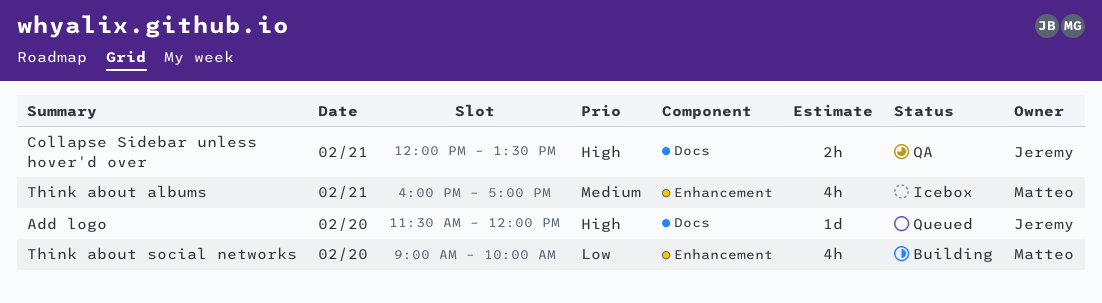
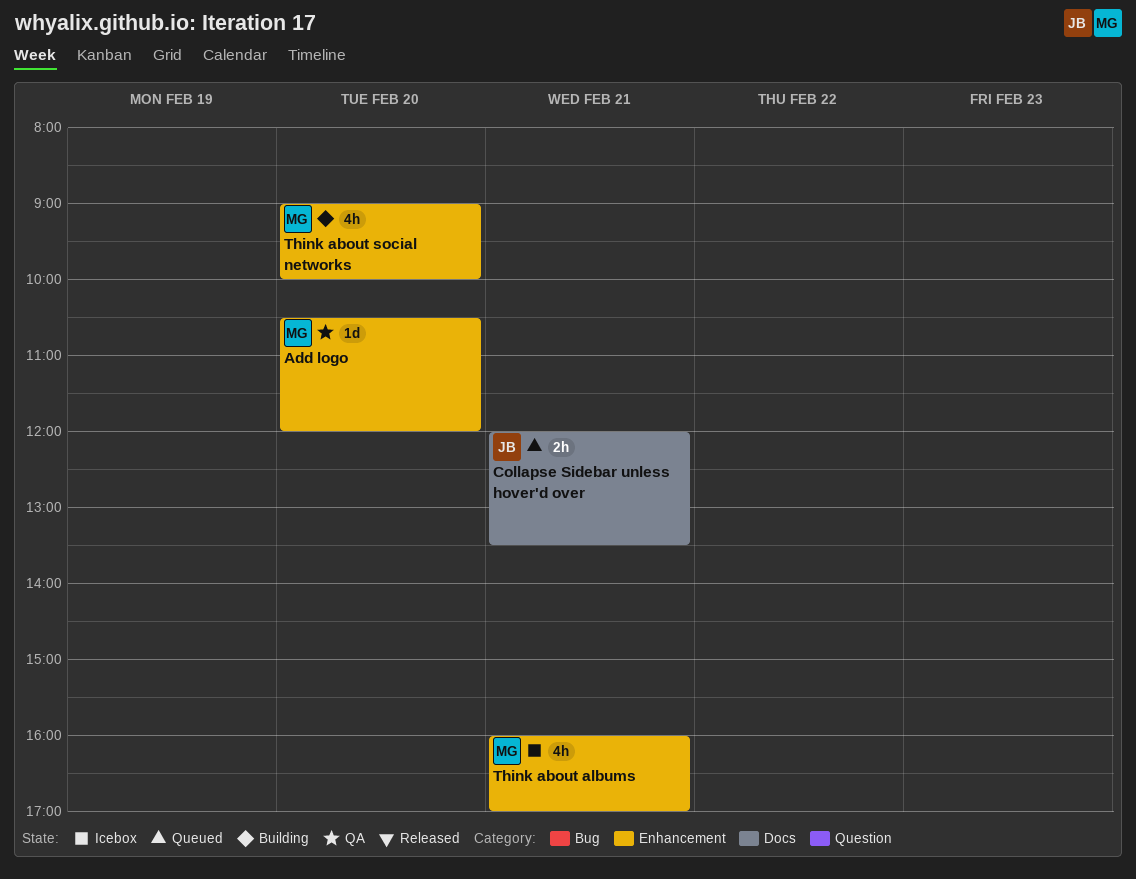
Add logo, status: Queued -> QA
Add logo, owner: Jeremy -> Matteo
Add logo, label: Docs -> Enhancement
Add logo, begins: 11:30 -> 10:30
Collapse Sidebar unless hover'd over, status: QA -> Queued

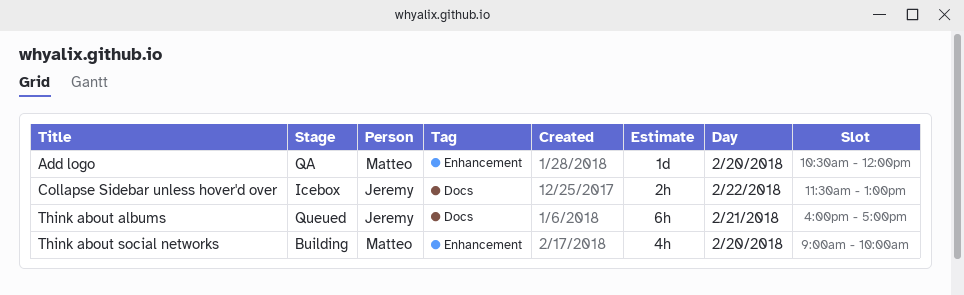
Collapse Sidebar unless hover'd over, status: Queued -> Icebox
Collapse Sidebar unless hover'd over, day: Feb 21 -> Feb 22
Collapse Sidebar unless hover'd over, begins: 12:00 -> 11:30
Collapse Sidebar unless hover'd over, ends: 13:30 -> 13:00
Think about albums, status: Icebox -> Queued
Think about albums, owner: Matteo -> Jeremy
Think about albums, label: Enhancement -> Docs
Think about albums, estimate: 4h -> 6h

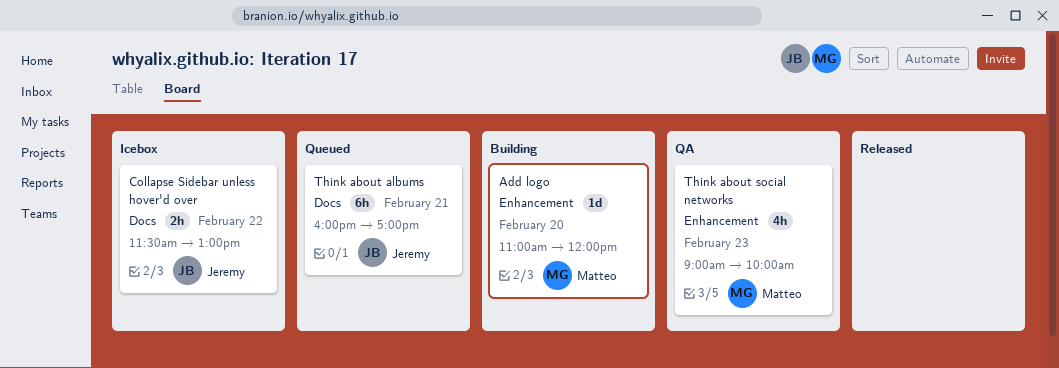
Add logo, status: QA -> Building
Add logo, begins: 10:30 -> 11:00
Think about social networks, status: Building -> QA
Think about social networks, day: Feb 20 -> Feb 23

